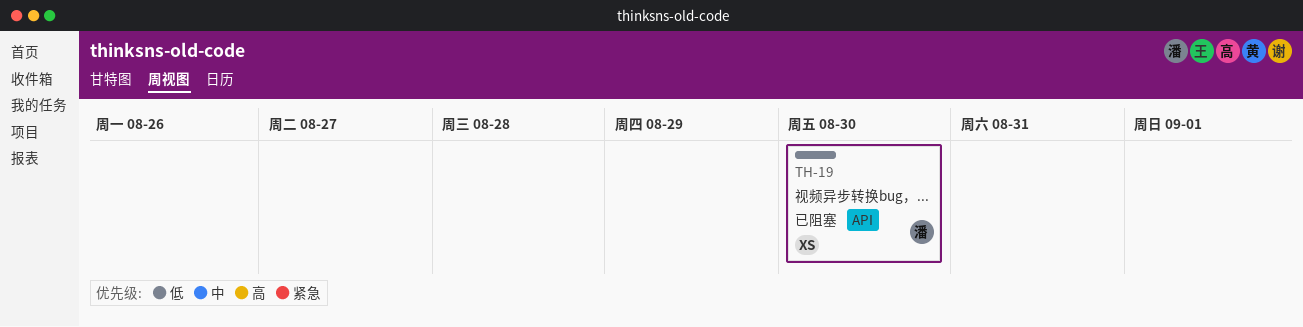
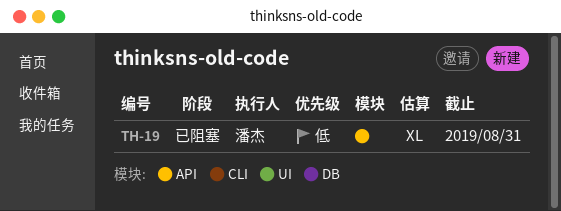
TH-19, estimate: XS -> XL
TH-19, due: Aug 30 -> Aug 31

